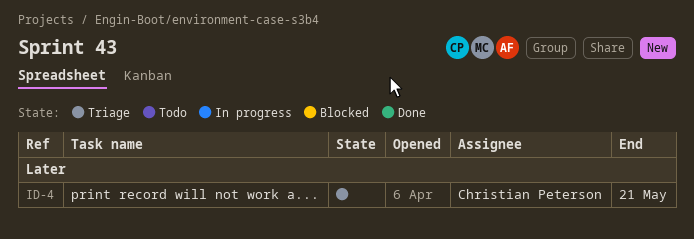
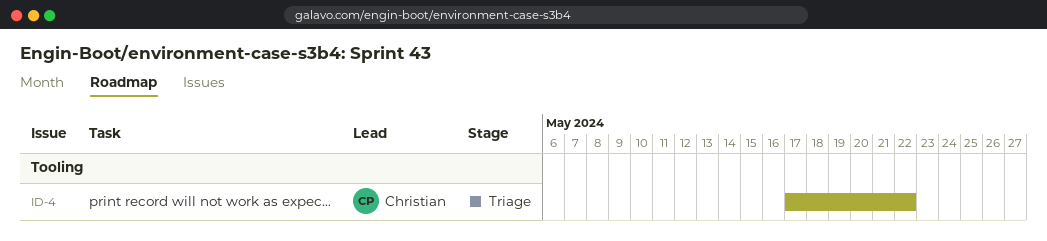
ID-4, due: May 21 -> May 22

